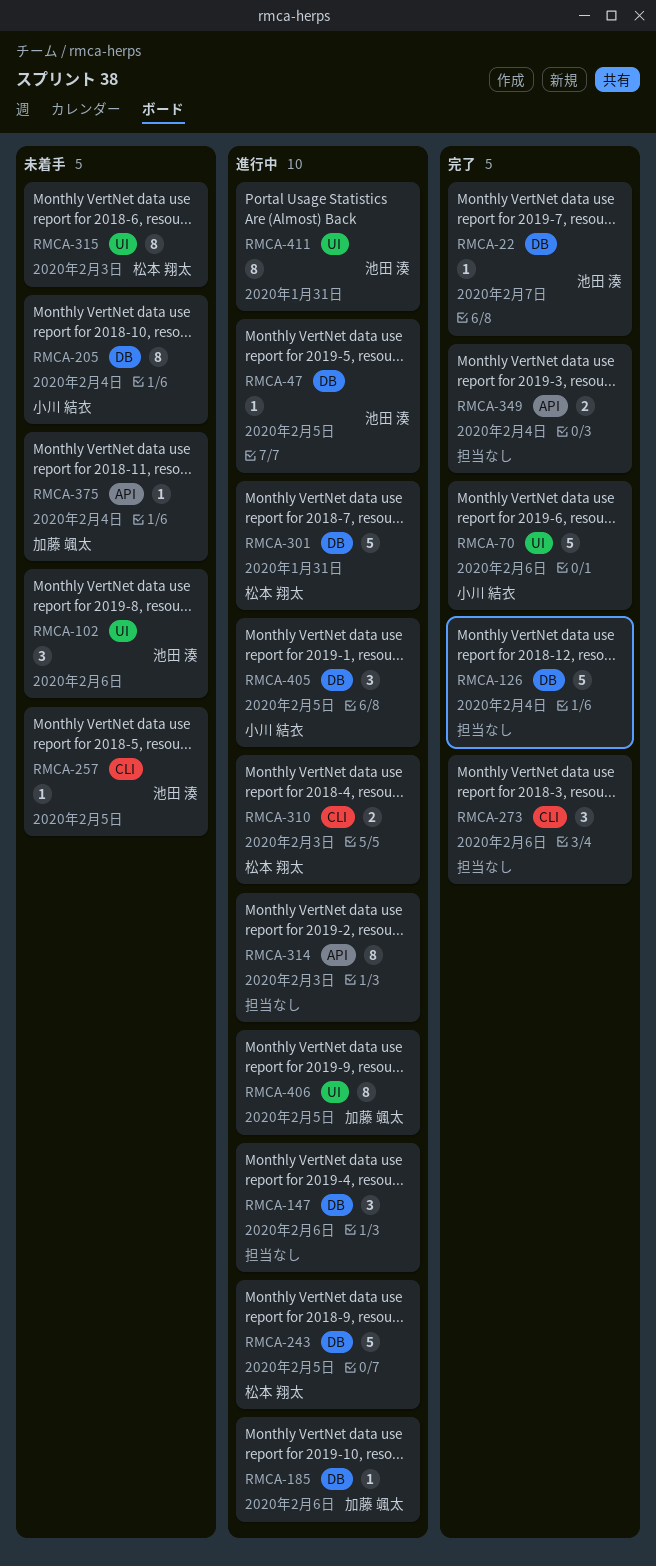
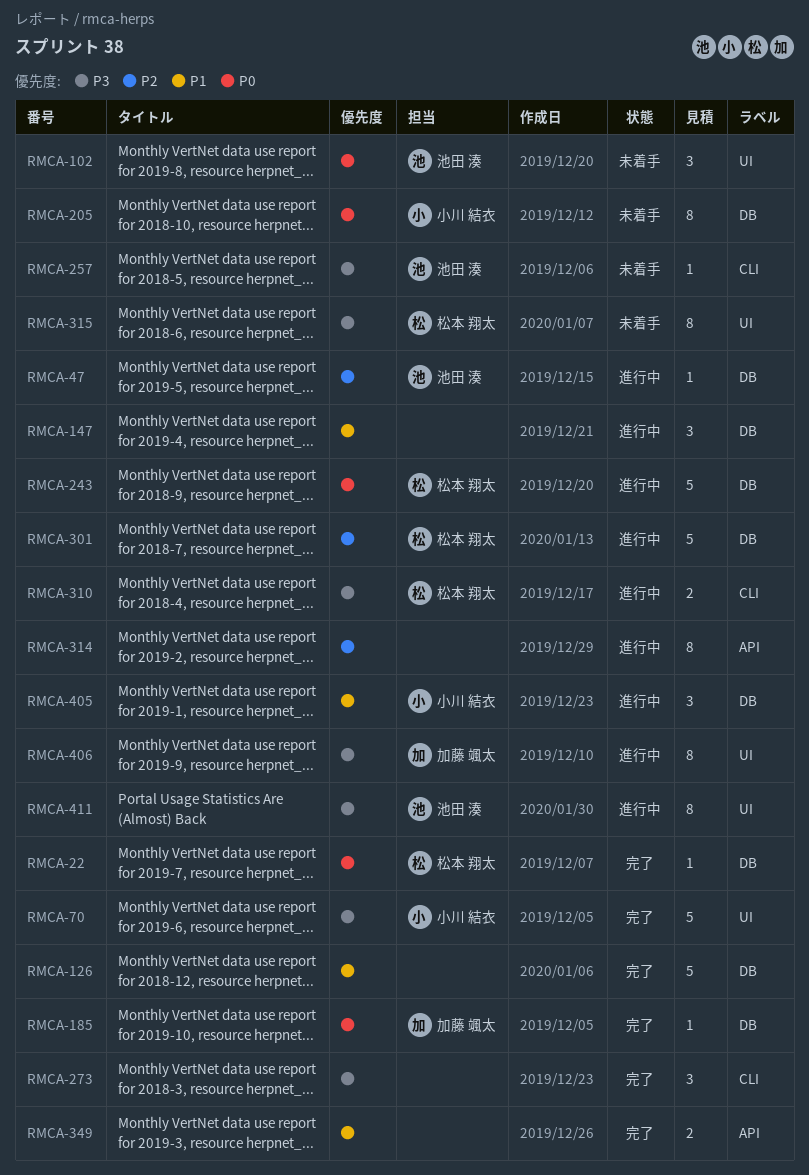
RMCA-22, owner: 池田 湊 -> 松本 翔太
RMCA-185, status: 進行中 -> 完了
RMCA-375: present -> none

